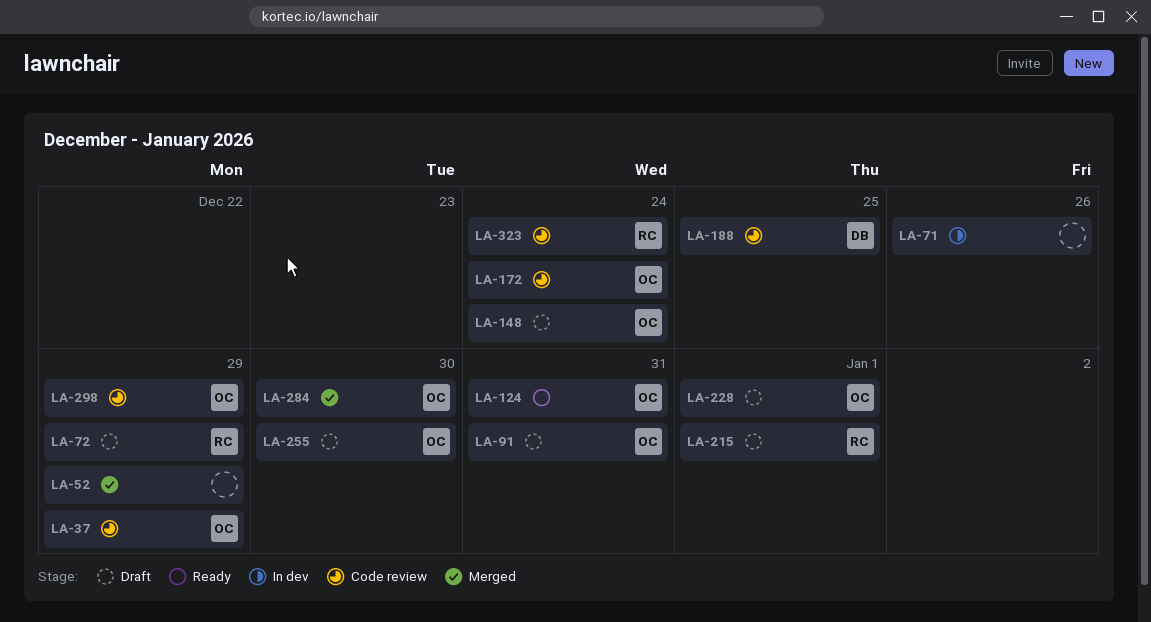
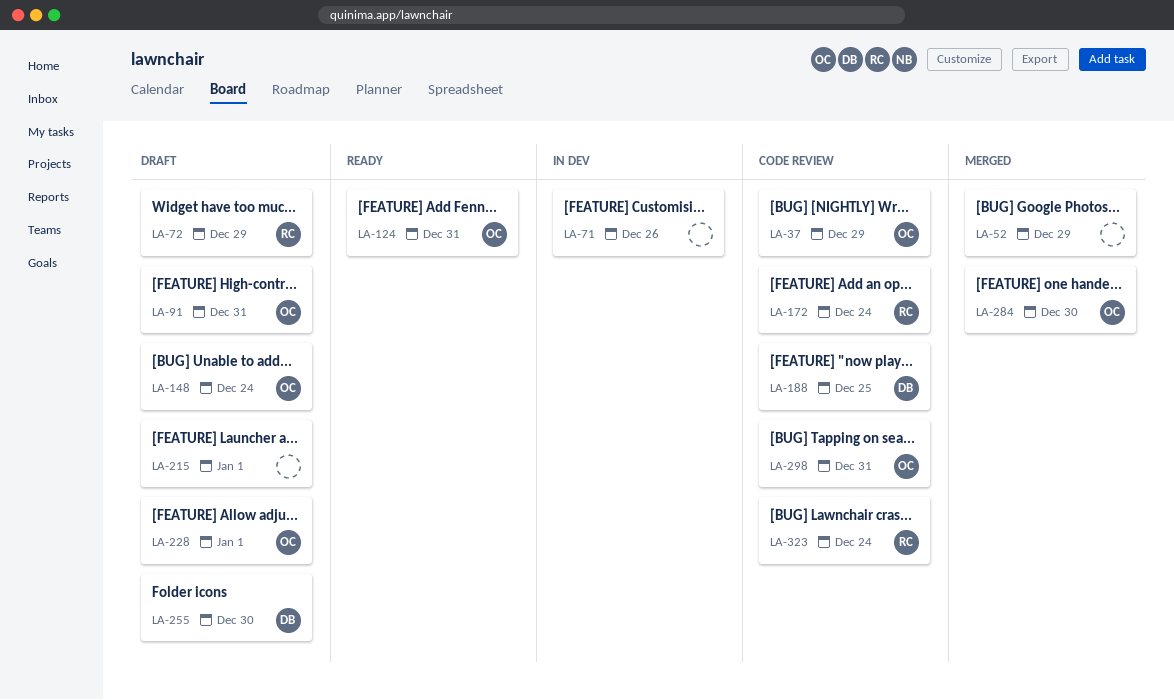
LA-172, owner: OC -> RC
LA-215, owner: RC -> none
LA-255, owner: OC -> DB
LA-298, due: Dec 29 -> Dec 31

